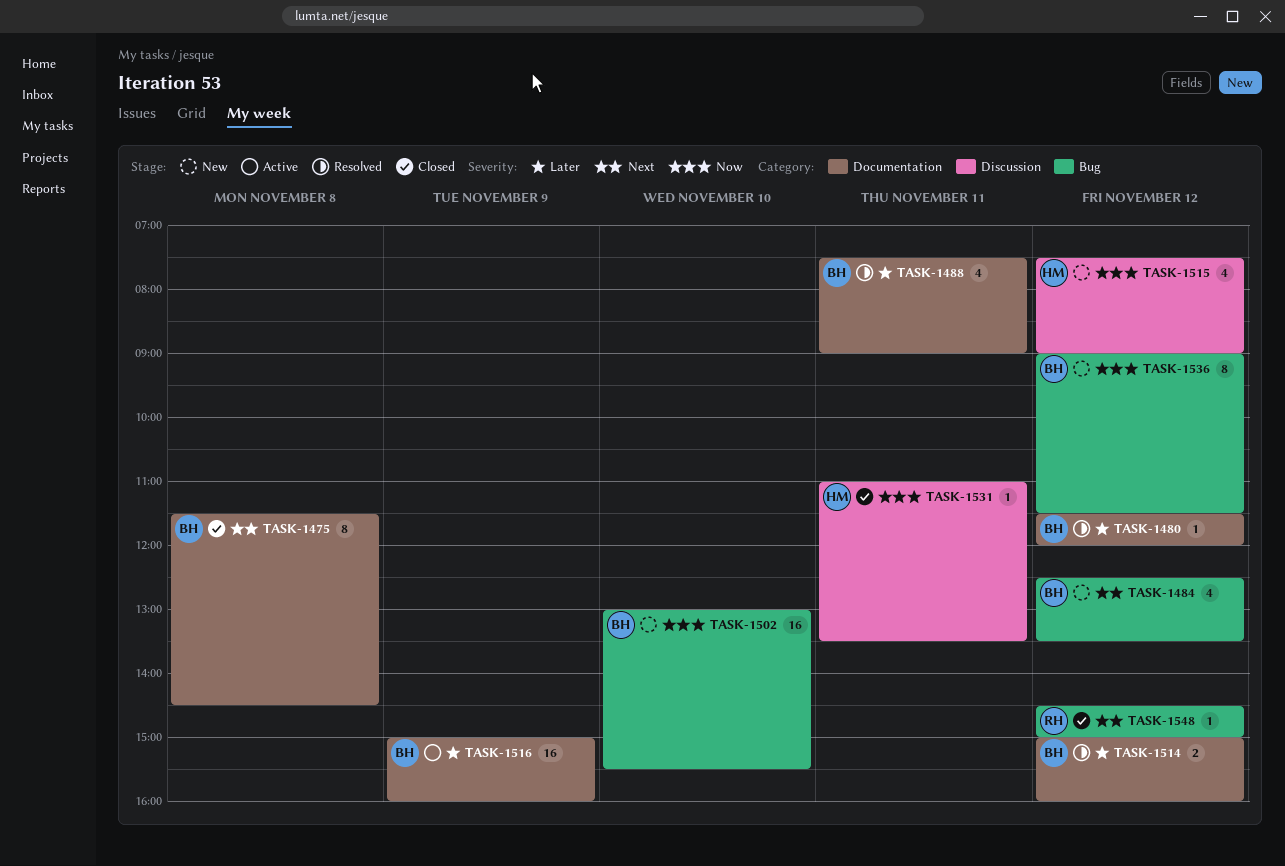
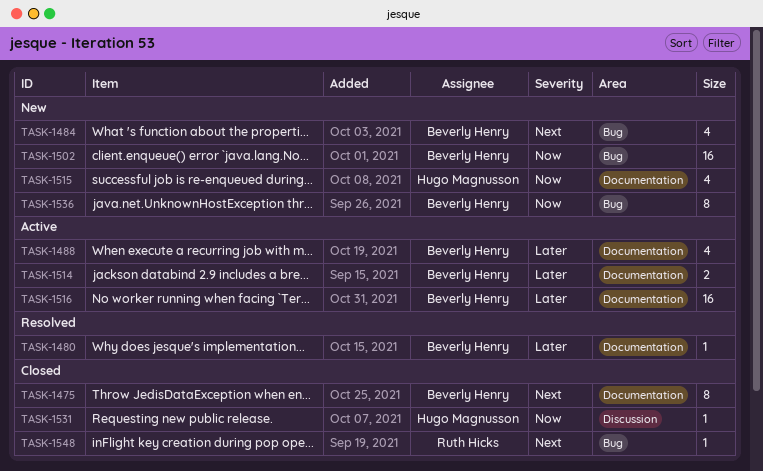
TASK-1488, status: Resolved -> Active
TASK-1514, status: Resolved -> Active
TASK-1515, label: Discussion -> Documentation

